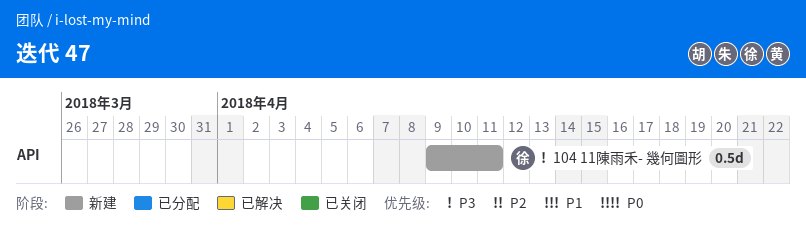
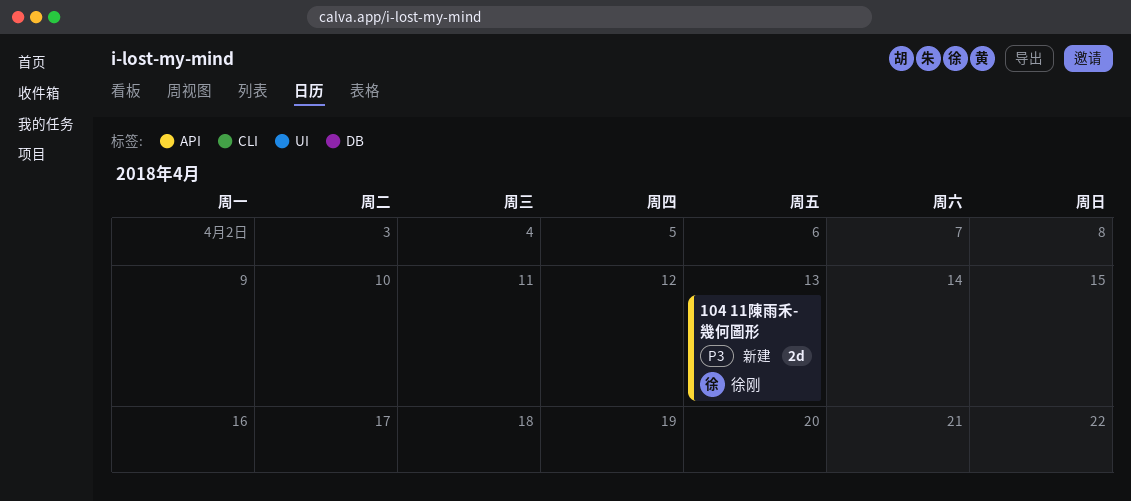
104 11陳雨禾- 幾何圖形, estimate: 0.5d -> 2d
104 11陳雨禾- 幾何圖形, due: Apr 11 -> Apr 13

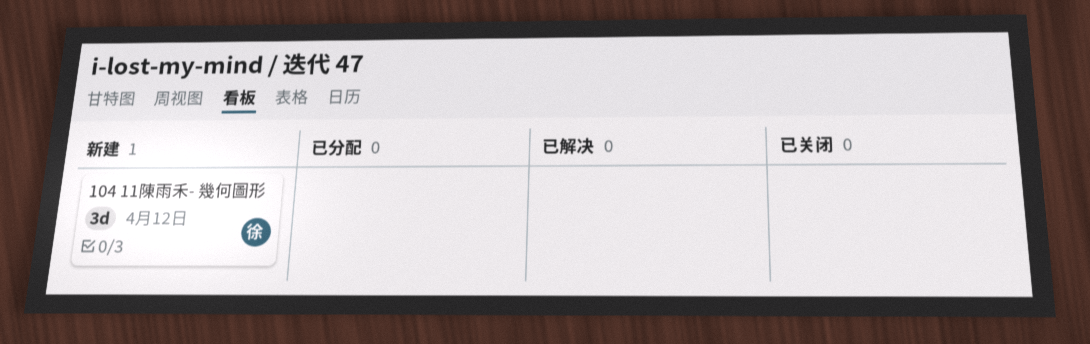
104 11陳雨禾- 幾何圖形, estimate: 2d -> 3d
104 11陳雨禾- 幾何圖形, due: Apr 13 -> Apr 12

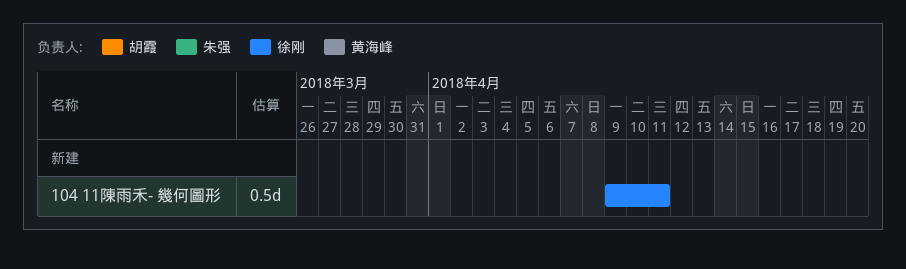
104 11陳雨禾- 幾何圖形, estimate: 3d -> 0.5d
104 11陳雨禾- 幾何圖形, due: Apr 12 -> Apr 11

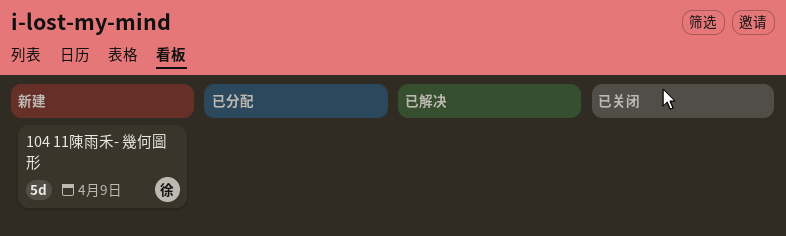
104 11陳雨禾- 幾何圖形, estimate: 0.5d -> 5d
104 11陳雨禾- 幾何圖形, due: Apr 11 -> Apr 9

